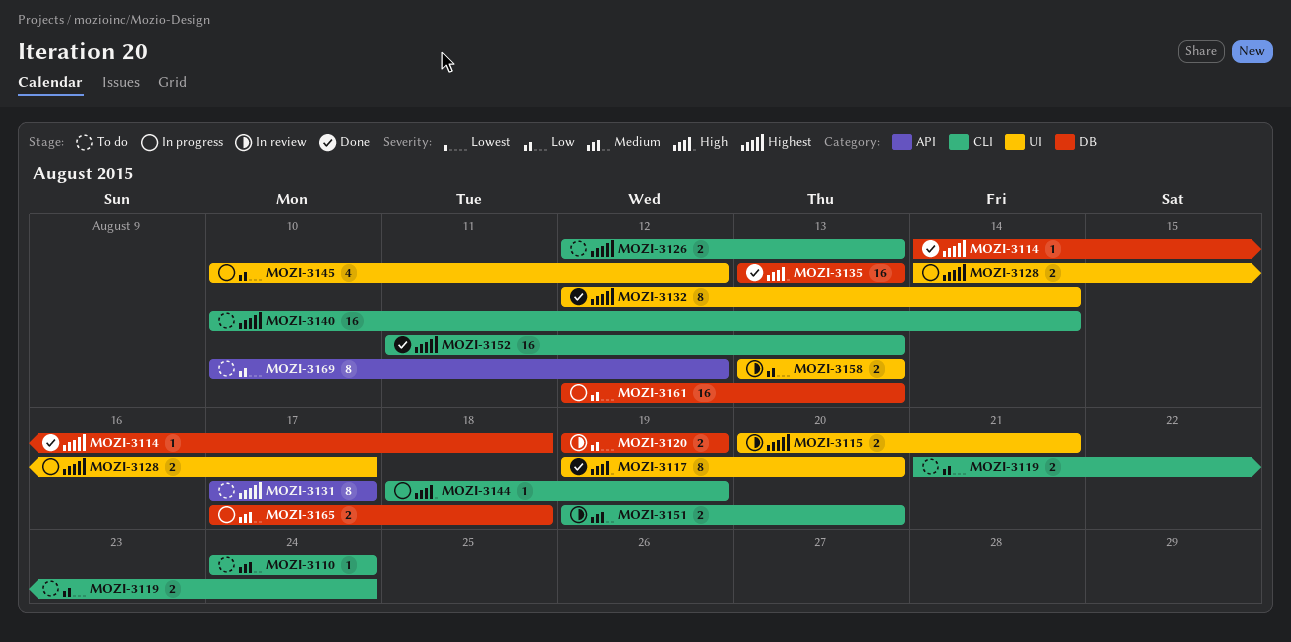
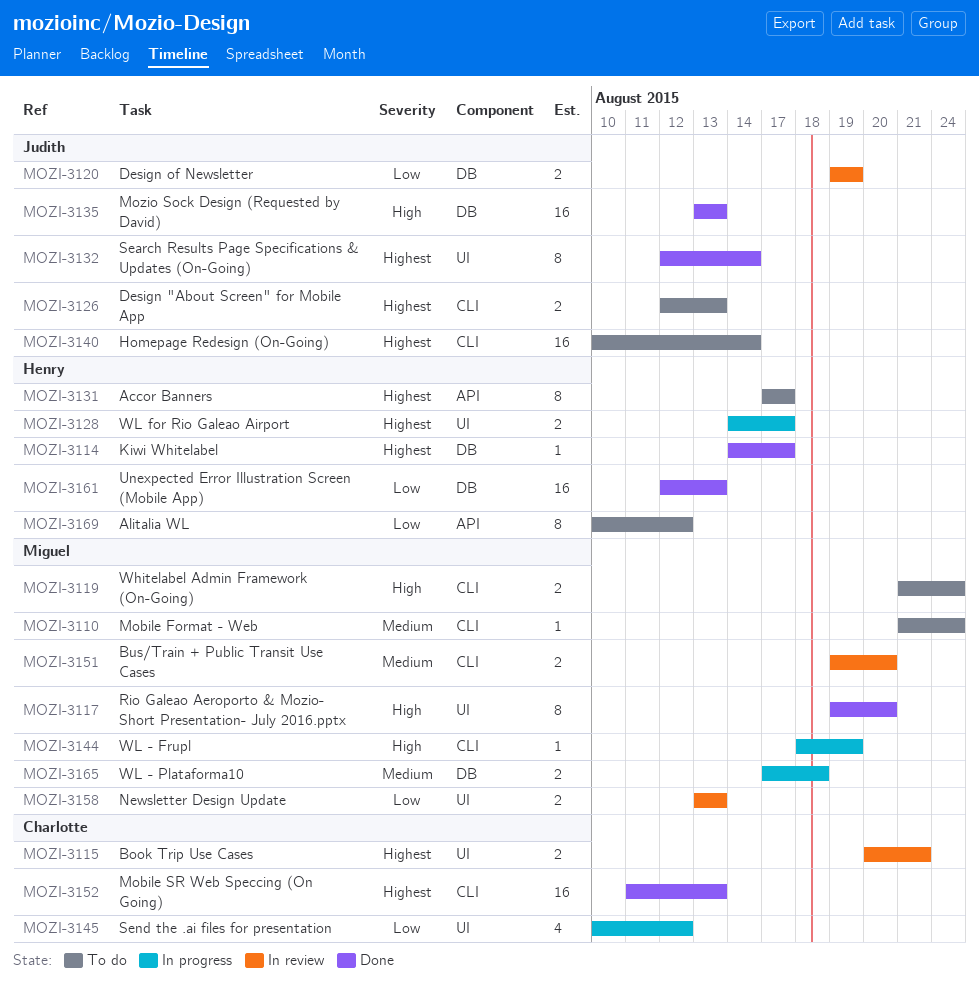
MOZI-3110, start: Aug 24 -> Aug 21
MOZI-3114, due: Aug 18 -> Aug 17
MOZI-3119, priority: Low -> High
MOZI-3161, status: In progress -> Done

